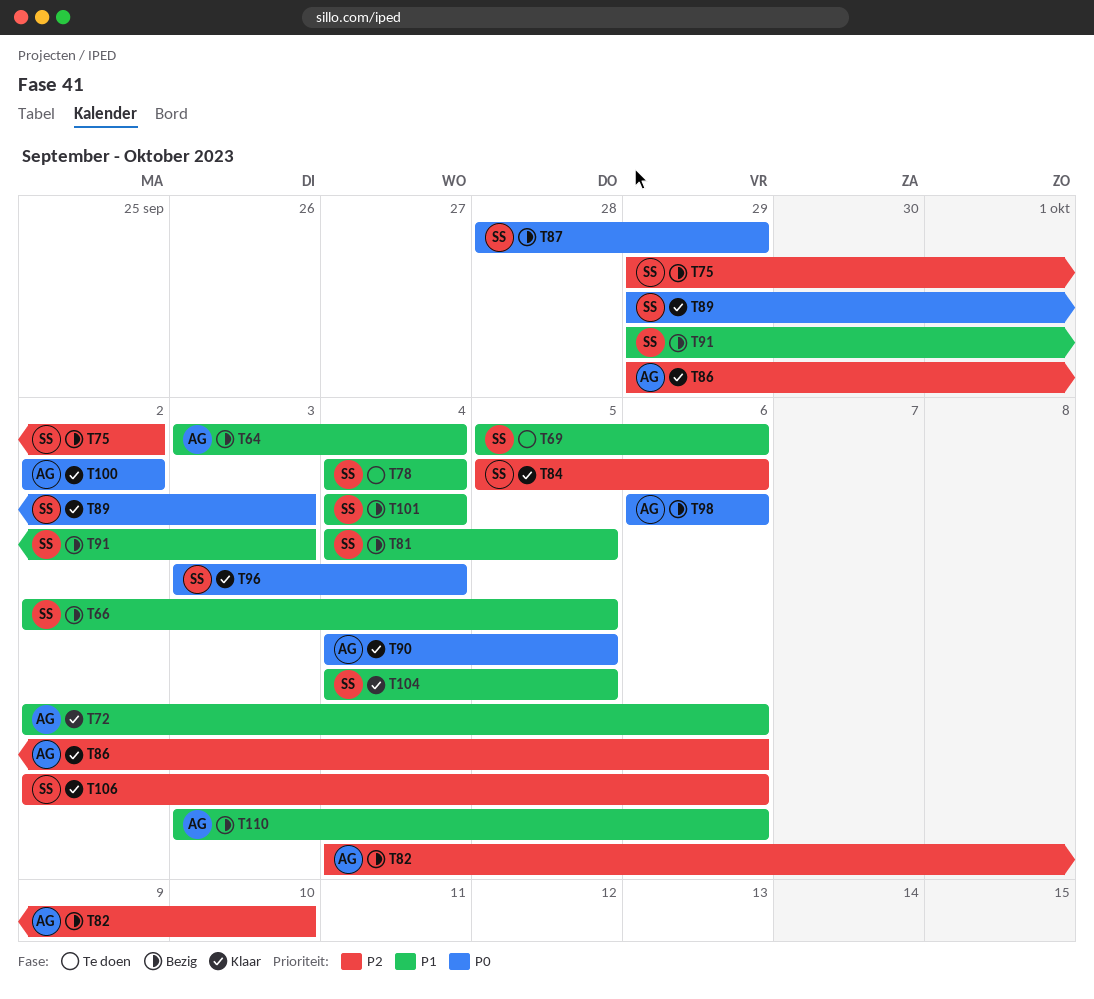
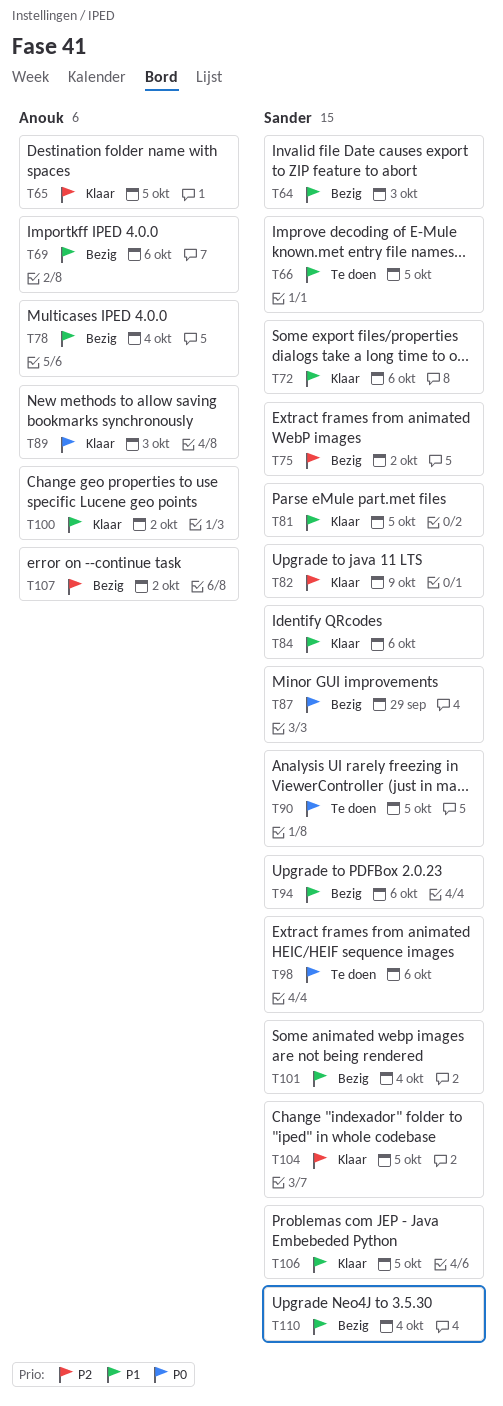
T64, owner: Anouk -> Sander
T64, due: Oct 4 -> Oct 3
T65: none -> present
T66, status: Bezig -> Te doen
T69, status: Te doen -> Bezig
T69, owner: Sander -> Anouk
T72, owner: Anouk -> Sander
T78, status: Te doen -> Bezig
T78, owner: Sander -> Anouk
T81, status: Bezig -> Klaar
T82, status: Bezig -> Klaar
T82, owner: Anouk -> Sander
T82, due: Oct 10 -> Oct 9
T84, priority: P2 -> P1
T86: present -> none
T89, owner: Sander -> Anouk
T90, status: Klaar -> Te doen
T90, owner: Anouk -> Sander
T91: present -> none
T94: none -> present
T96: present -> none
T98, status: Bezig -> Te doen
T98, owner: Anouk -> Sander
T100, priority: P0 -> P1
T104, priority: P1 -> P2
T106, priority: P2 -> P1
T106, due: Oct 6 -> Oct 5
T107: none -> present
T110, owner: Anouk -> Sander
T110, due: Oct 6 -> Oct 4

